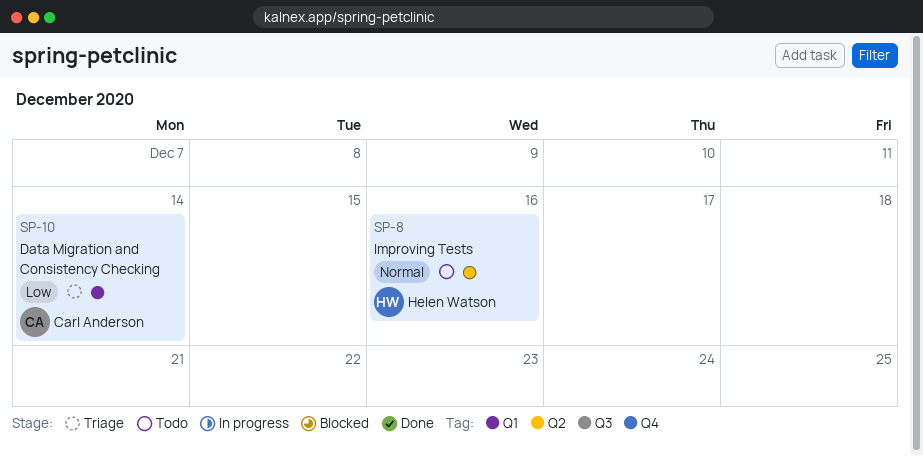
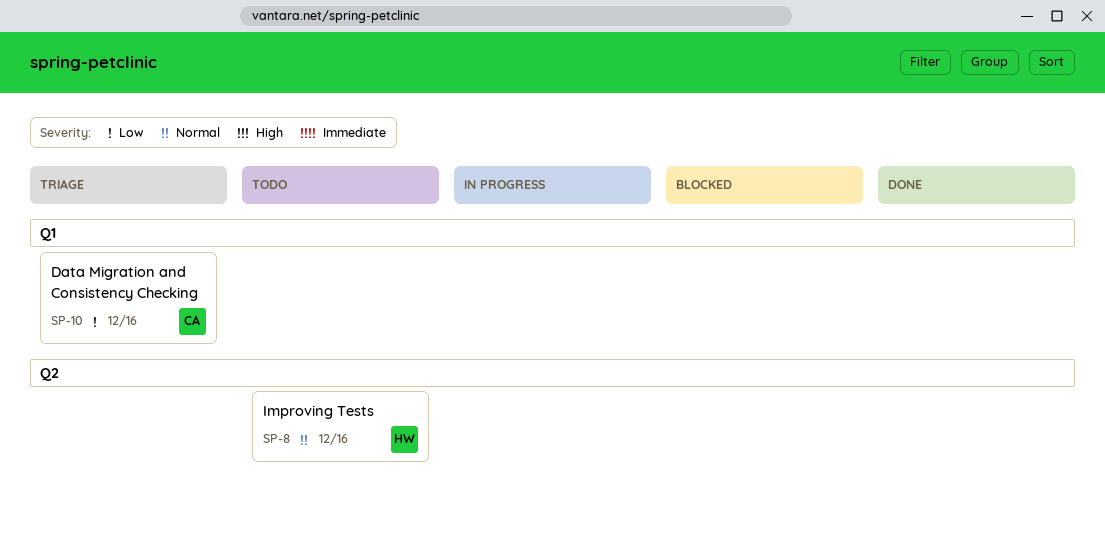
SP-10, due: Dec 14 -> Dec 16

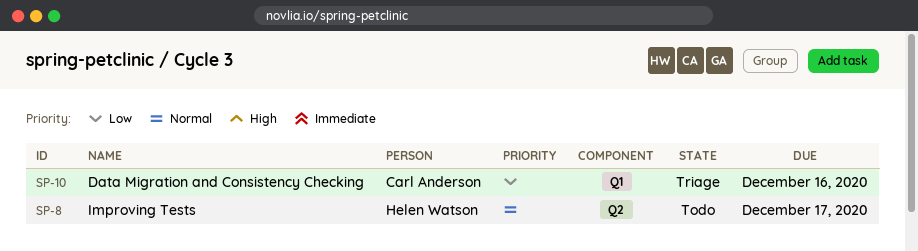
SP-8, due: Dec 16 -> Dec 17

